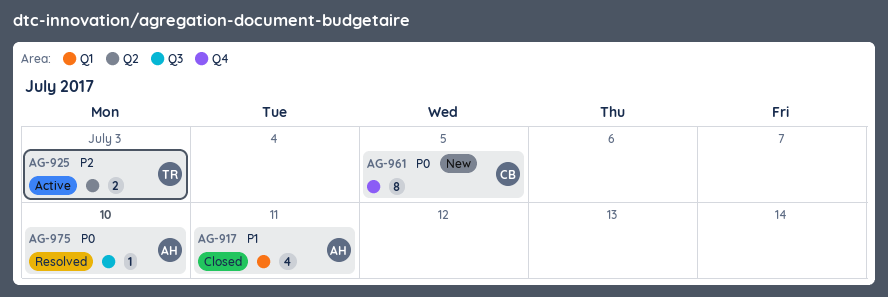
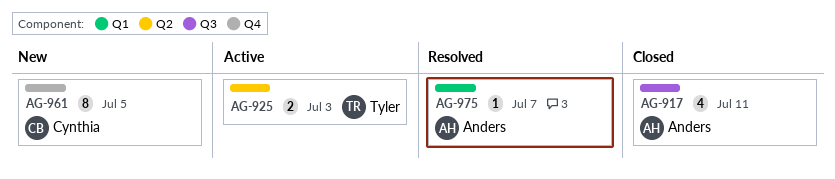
AG-917, label: Q1 -> Q3
AG-975, label: Q3 -> Q1
AG-975, due: Jul 10 -> Jul 7

